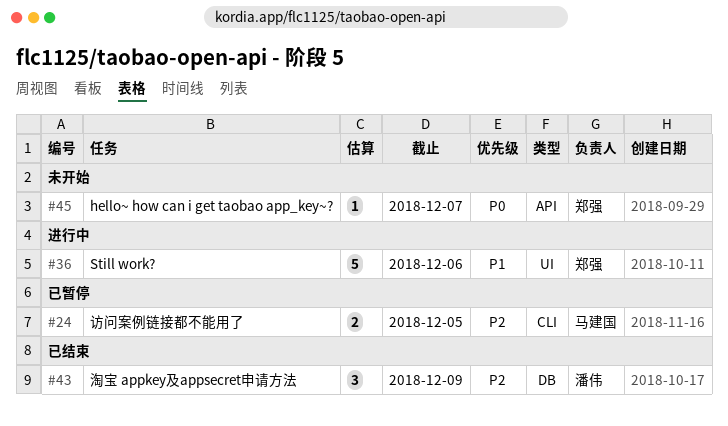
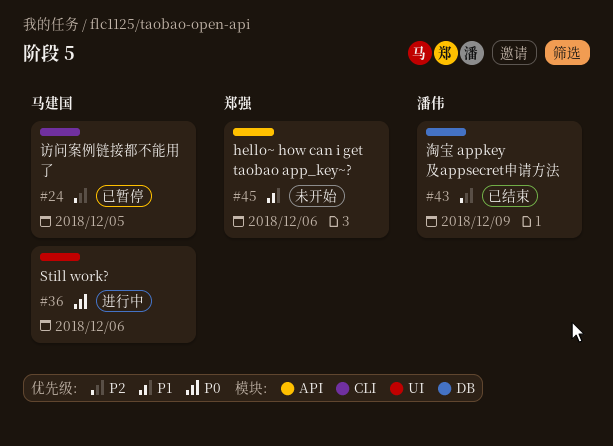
#36, owner: 郑强 -> 马建国
#36, priority: P1 -> P0
#45, priority: P0 -> P1
#45, due: Dec 7 -> Dec 6

